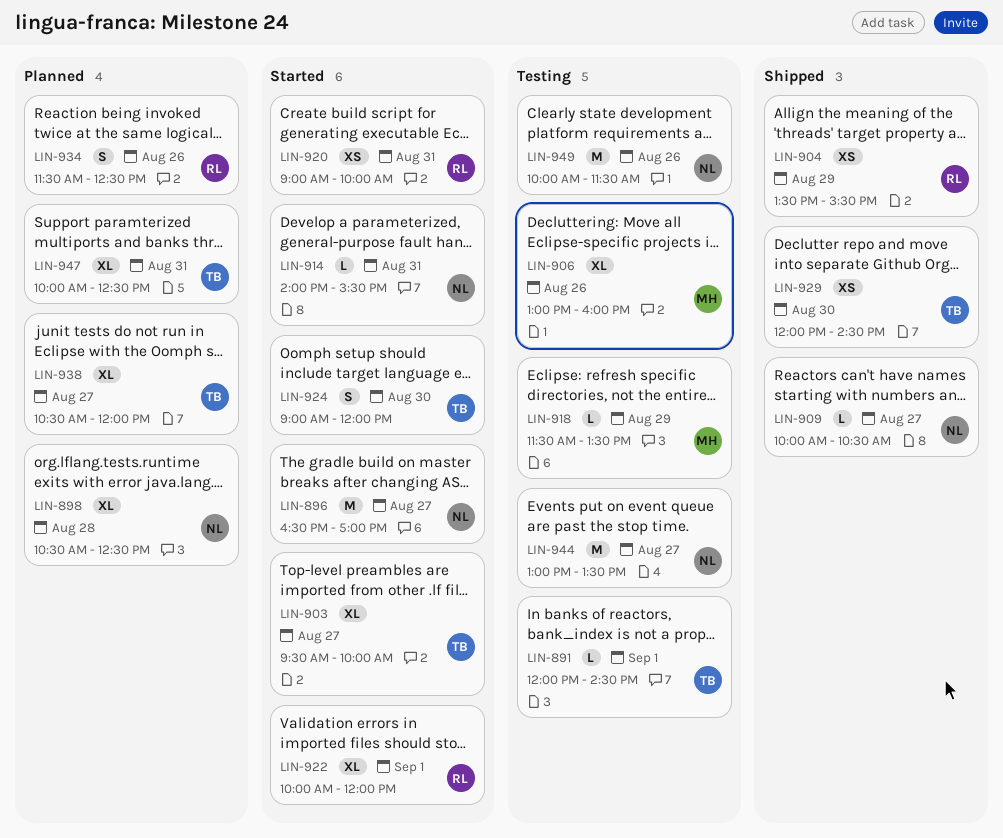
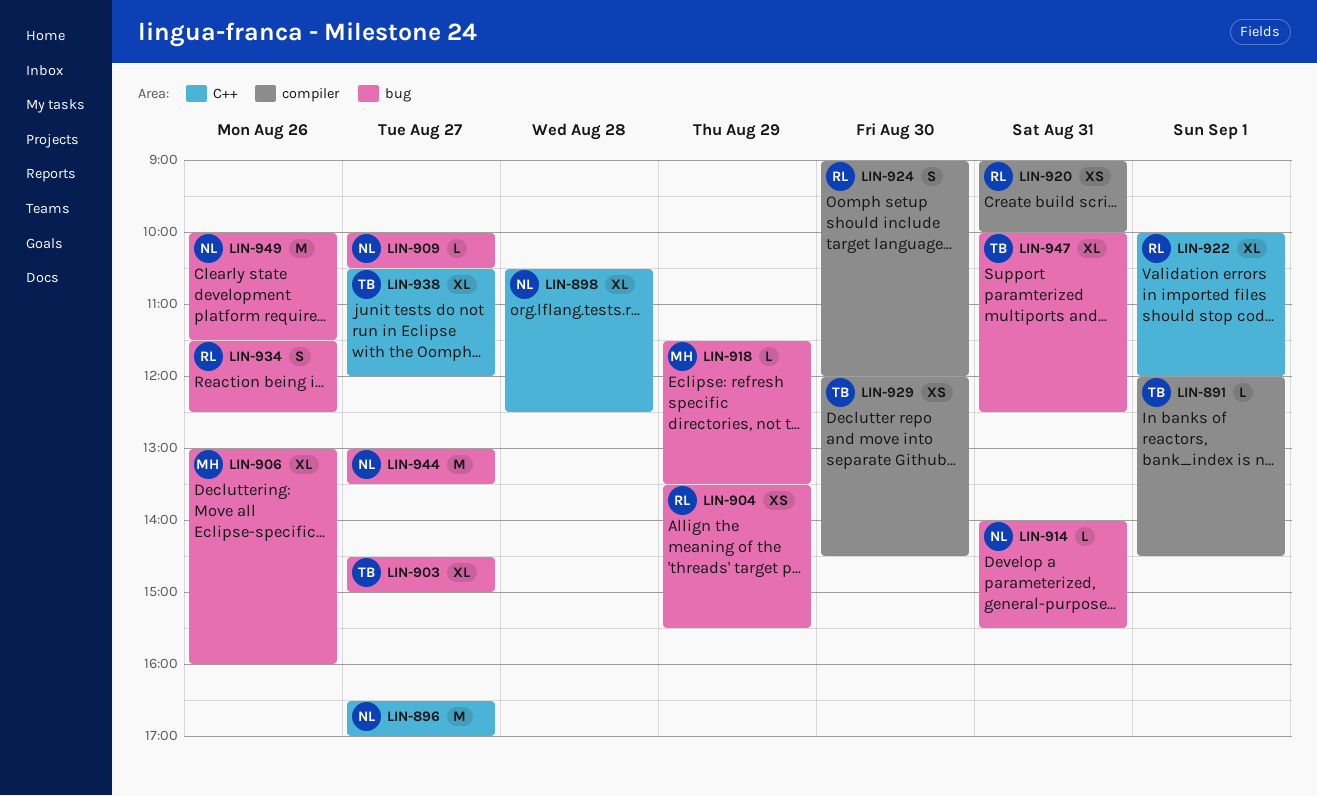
LIN-903, begins: 09:30 -> 14:30
LIN-903, ends: 10:00 -> 15:00
LIN-924, owner: TB -> RL

